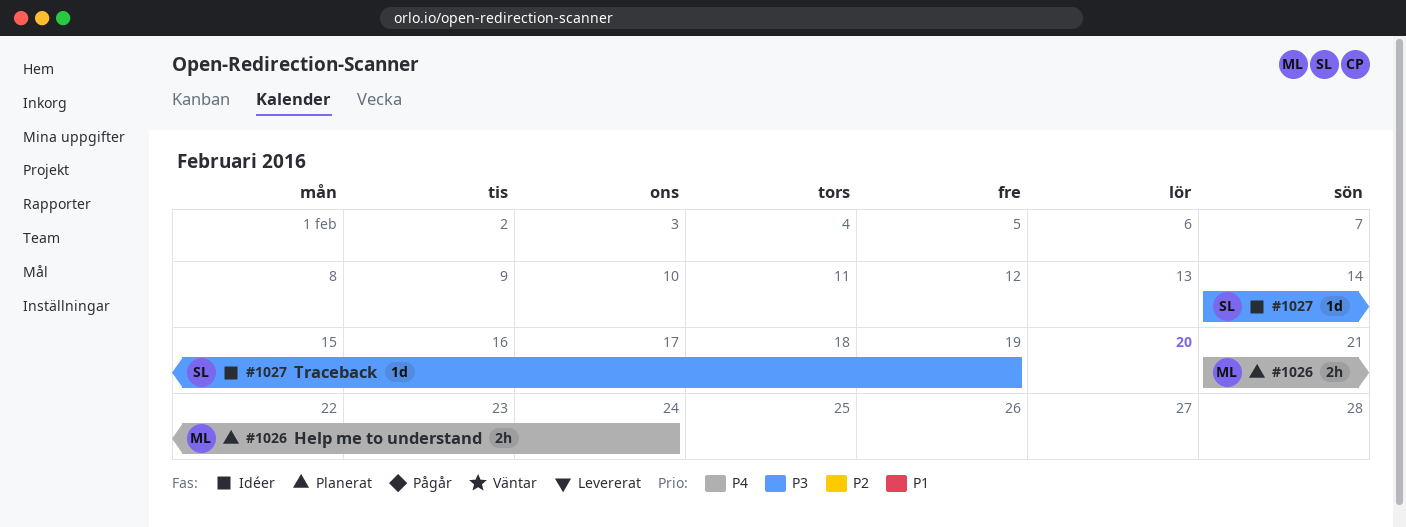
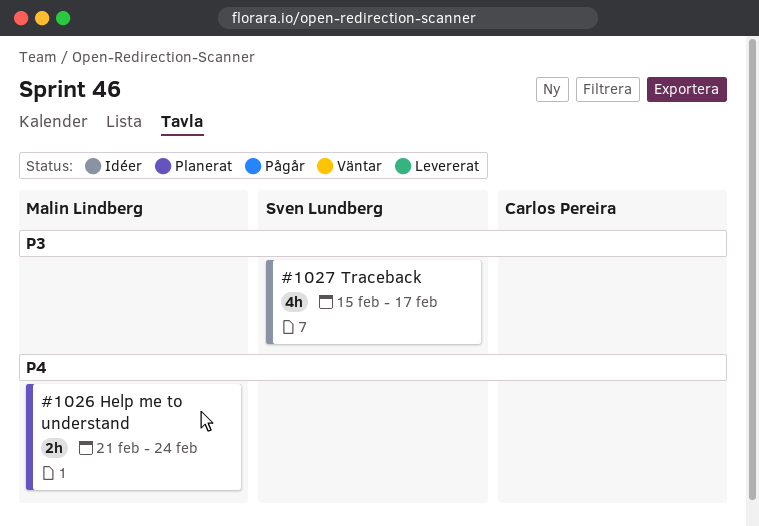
#1027, estimate: 1d -> 4h
#1027, start: Feb 14 -> Feb 15
#1027, due: Feb 19 -> Feb 17

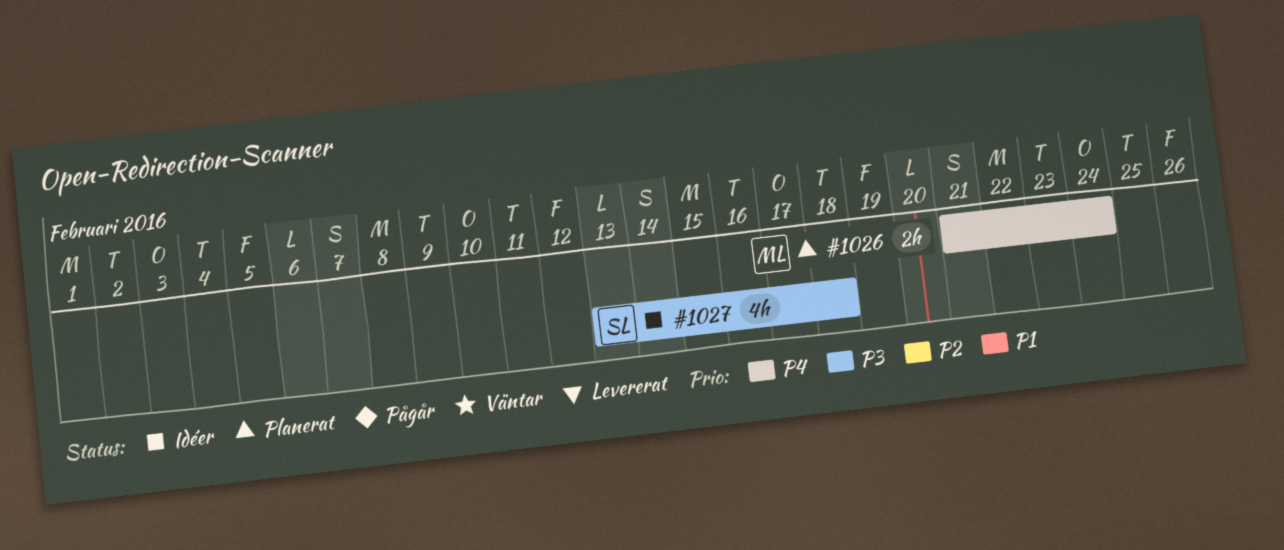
#1027, start: Feb 15 -> Feb 13
#1027, due: Feb 17 -> Feb 18

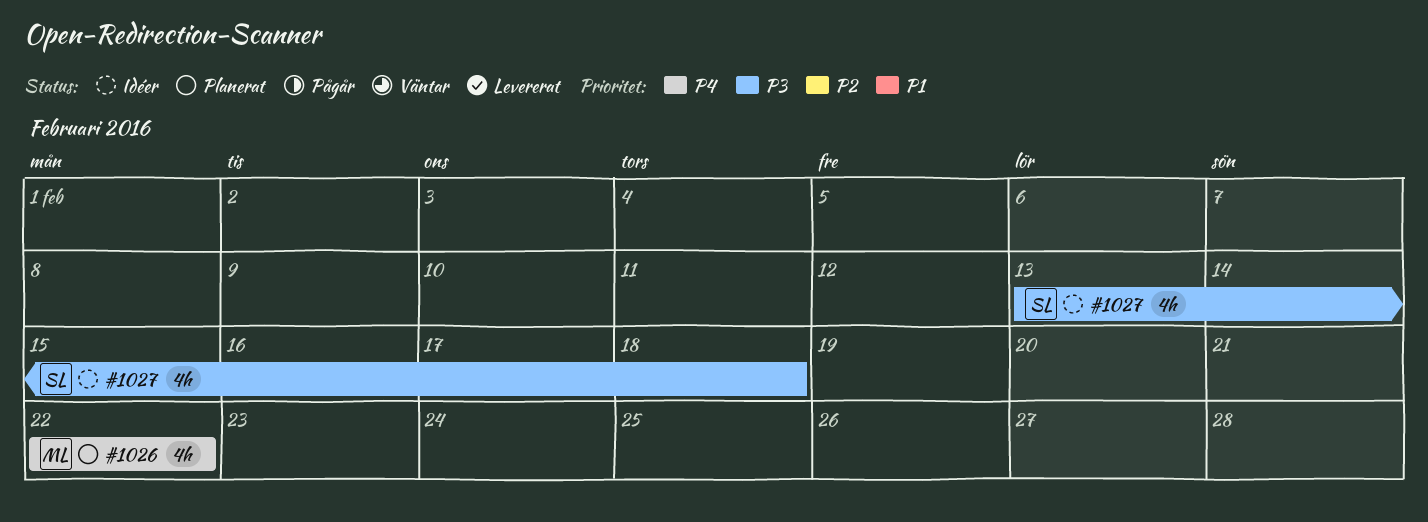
#1026, estimate: 2h -> 4h
#1026, start: Feb 21 -> Feb 22
#1026, due: Feb 24 -> Feb 22

